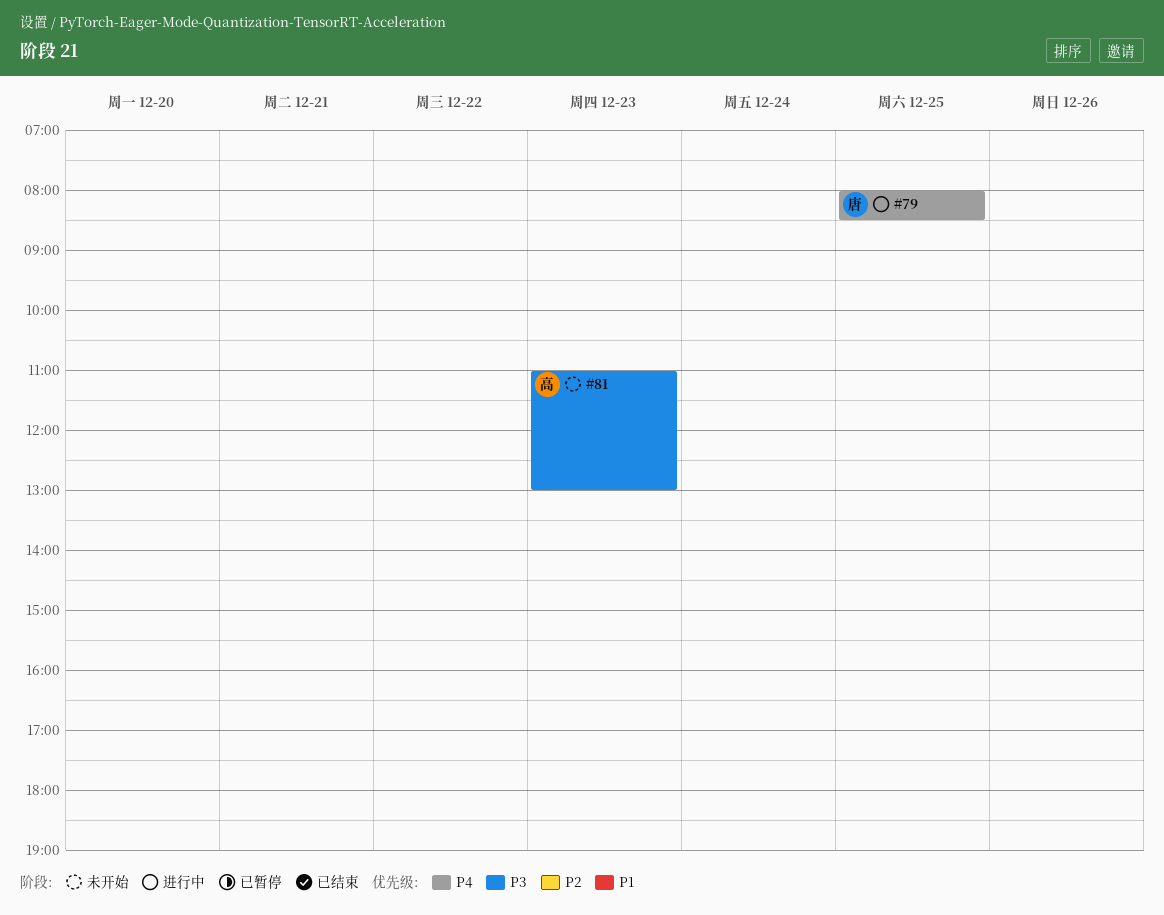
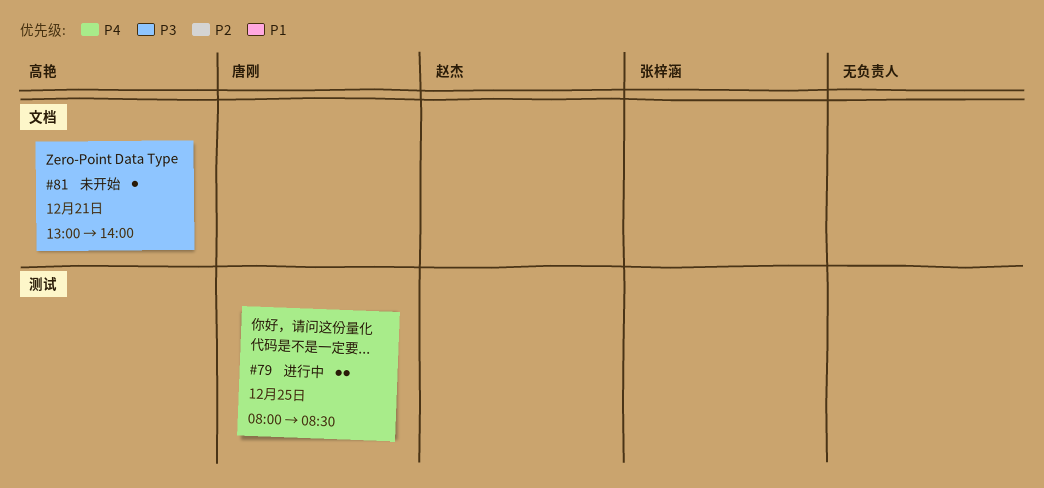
#81, day: Dec 23 -> Dec 21
#81, begins: 11:00 -> 13:00
#81, ends: 13:00 -> 14:00

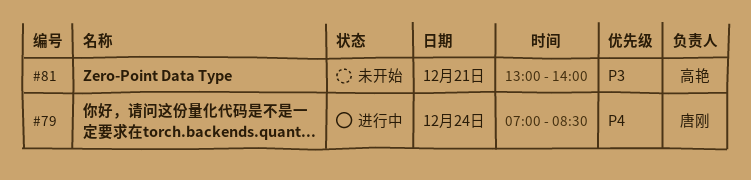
#79, day: Dec 25 -> Dec 24
#79, begins: 08:00 -> 07:00

